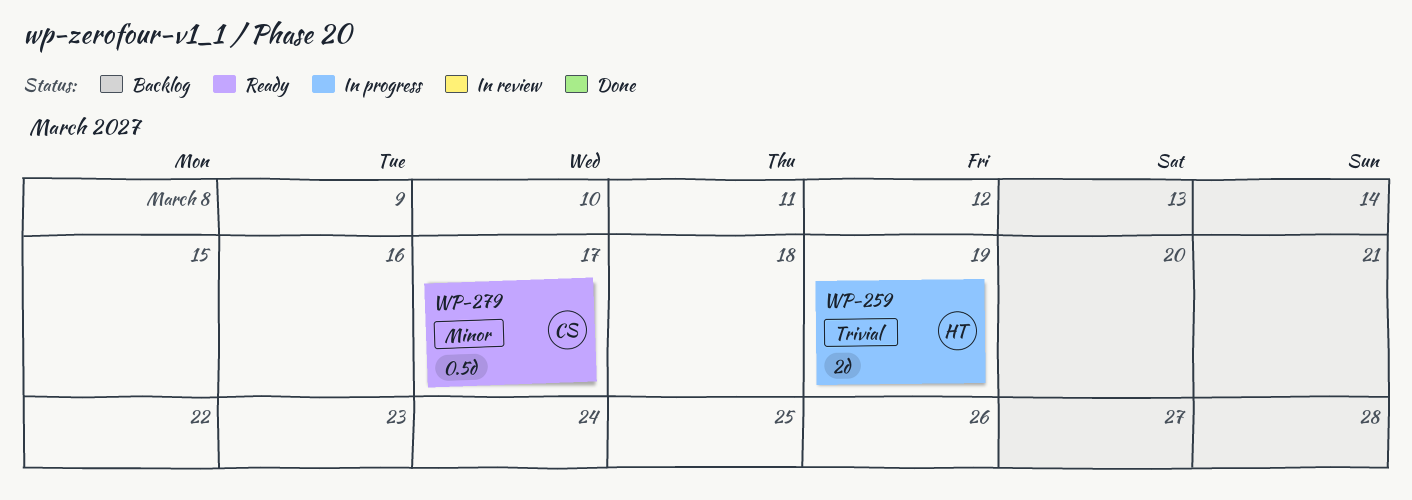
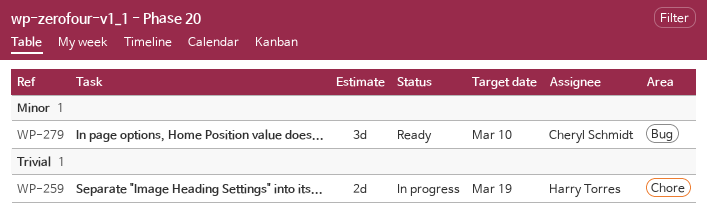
WP-279, estimate: 0.5d -> 3d
WP-279, due: Mar 17 -> Mar 10

